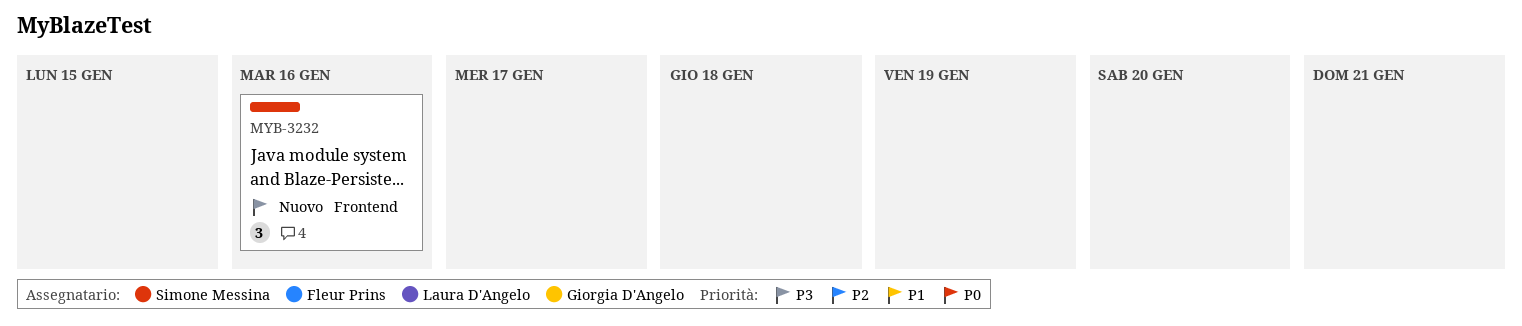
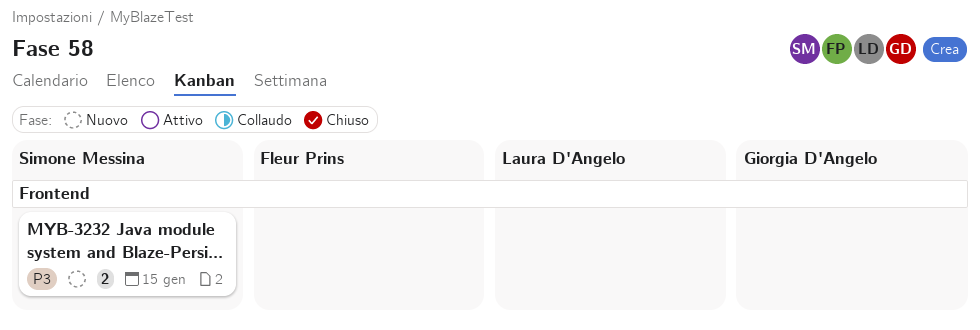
MYB-3232, estimate: 3 -> 2
MYB-3232, due: Jan 16 -> Jan 15

